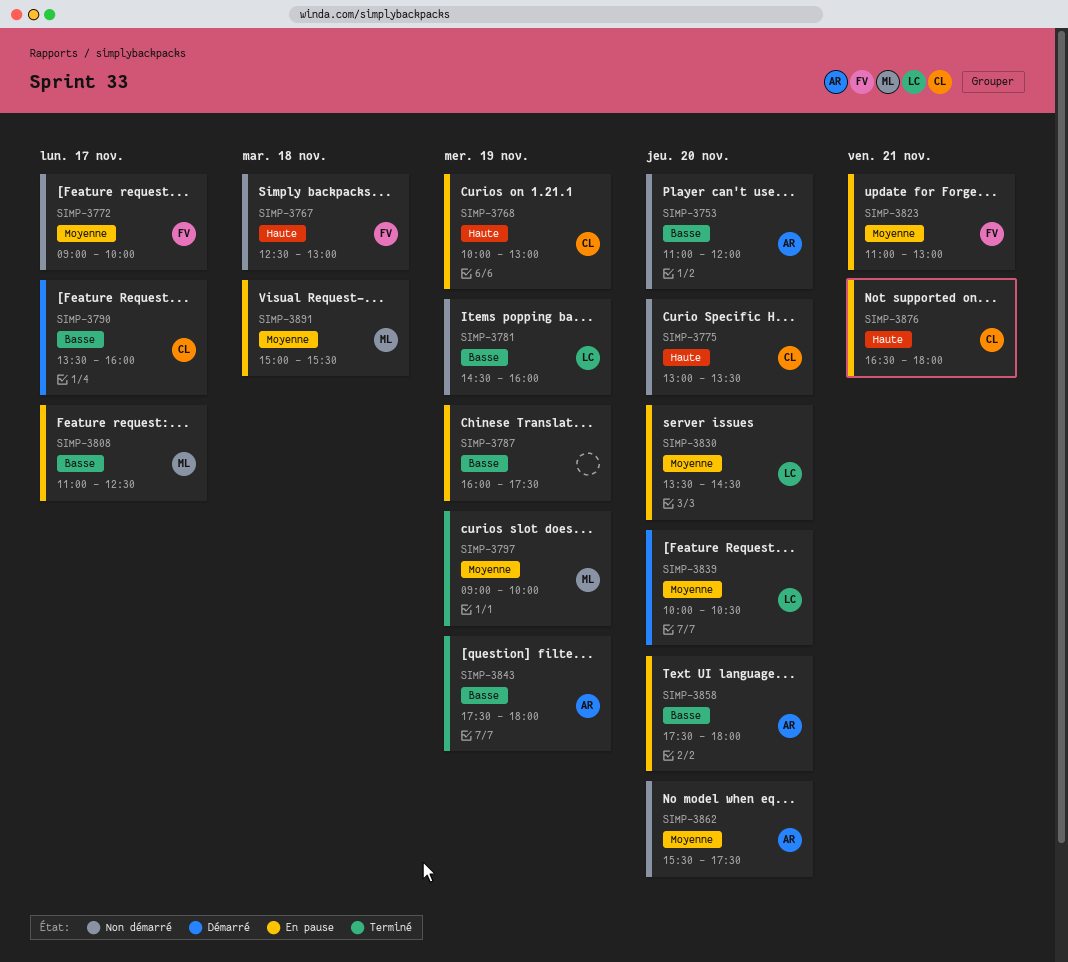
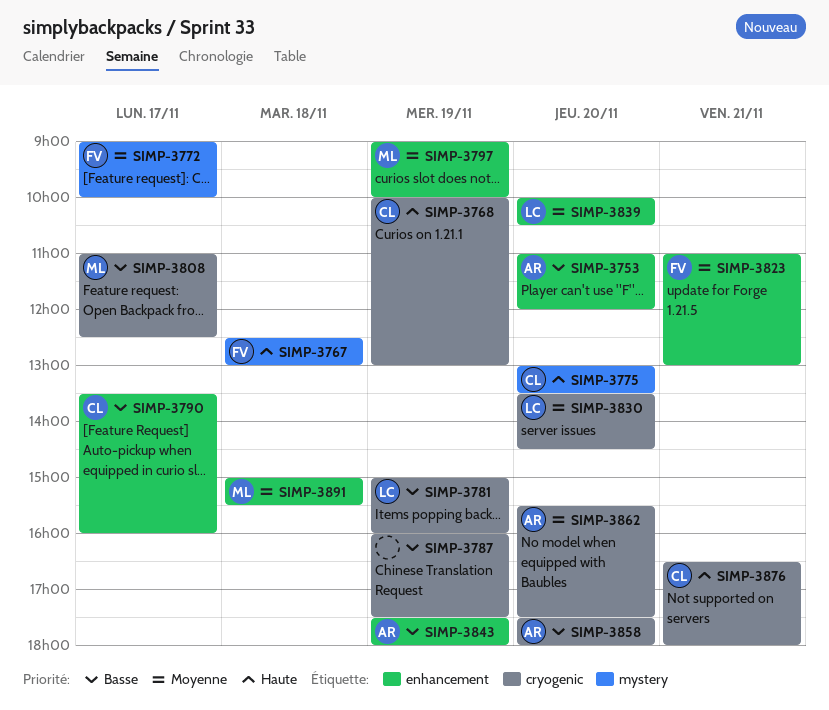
SIMP-3781, begins: 14:30 -> 15:00

